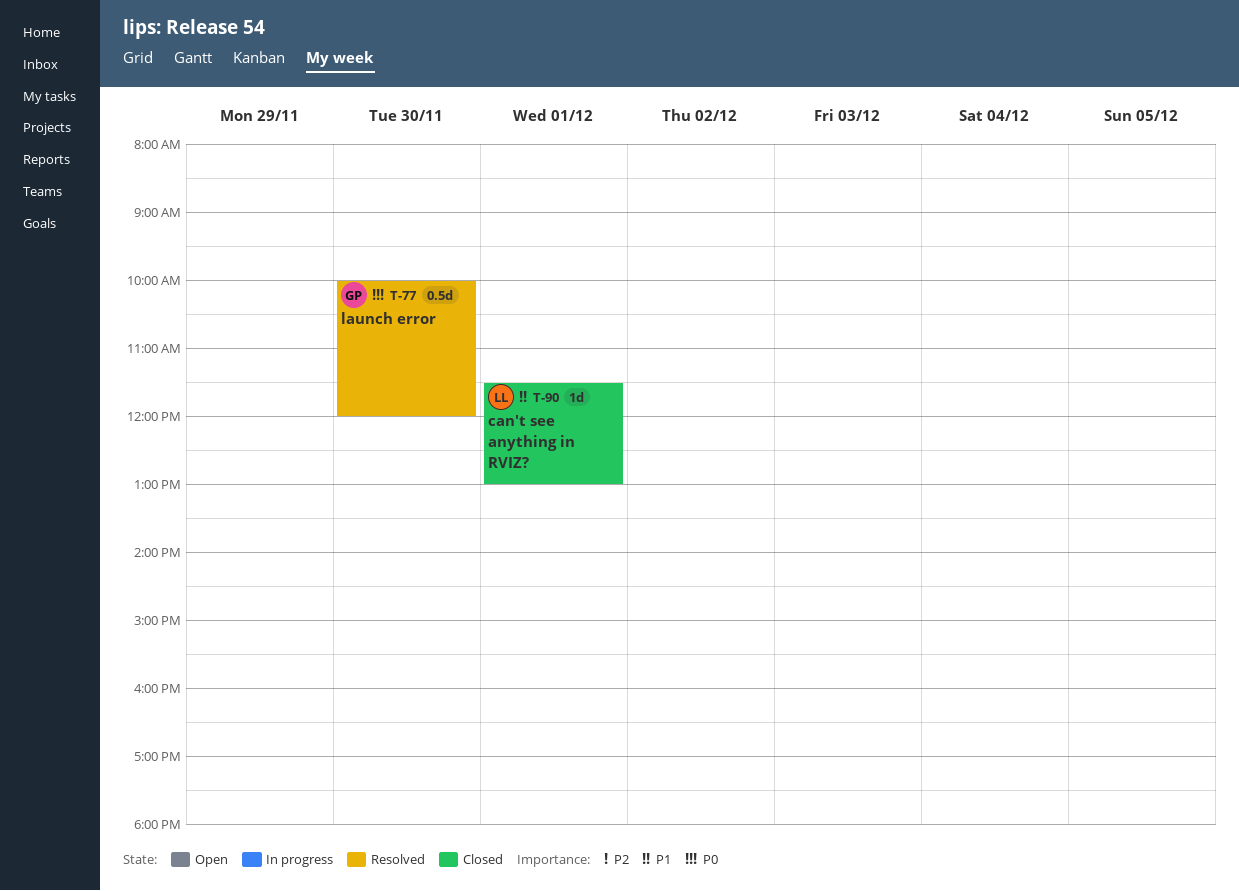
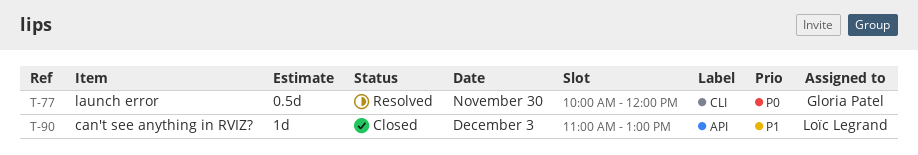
T-90, day: Dec 1 -> Dec 3
T-90, begins: 11:30 -> 11:00

